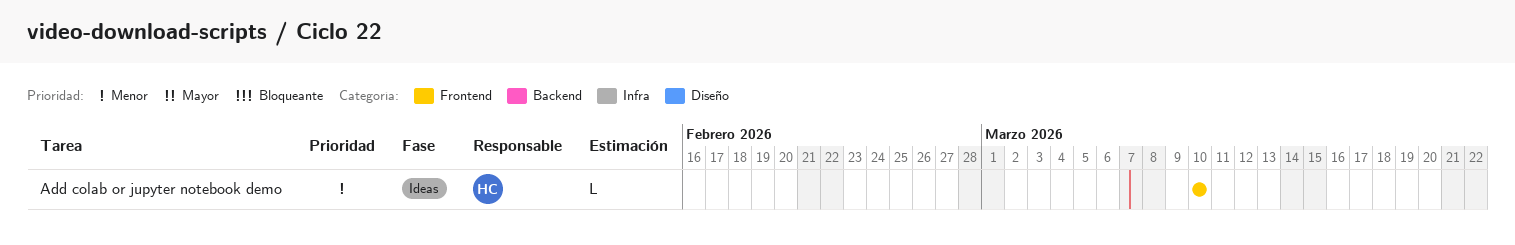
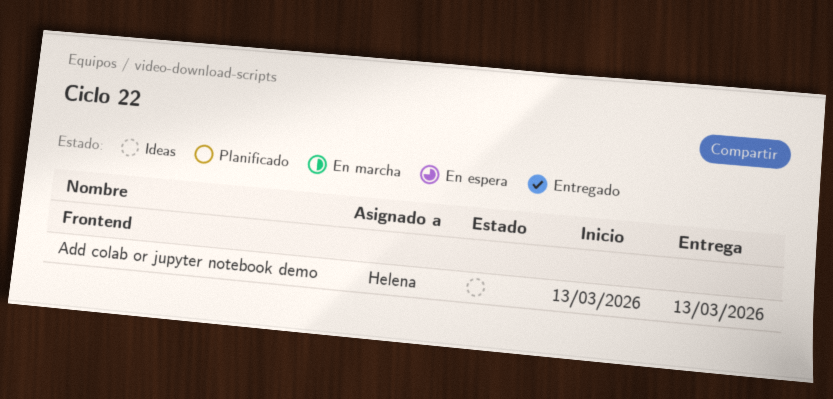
Add colab or jupyter notebook demo, start: Mar 10 -> Mar 13
Add colab or jupyter notebook demo, due: Mar 10 -> Mar 13

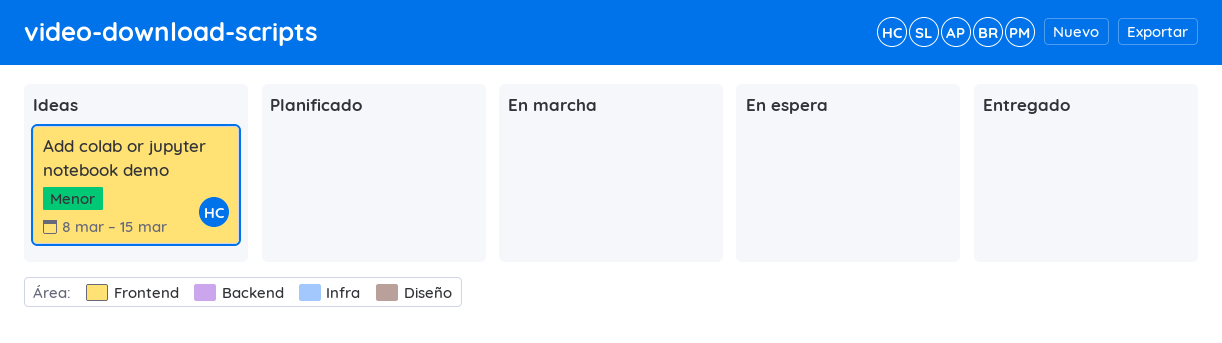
Add colab or jupyter notebook demo, start: Mar 13 -> Mar 8
Add colab or jupyter notebook demo, due: Mar 13 -> Mar 15

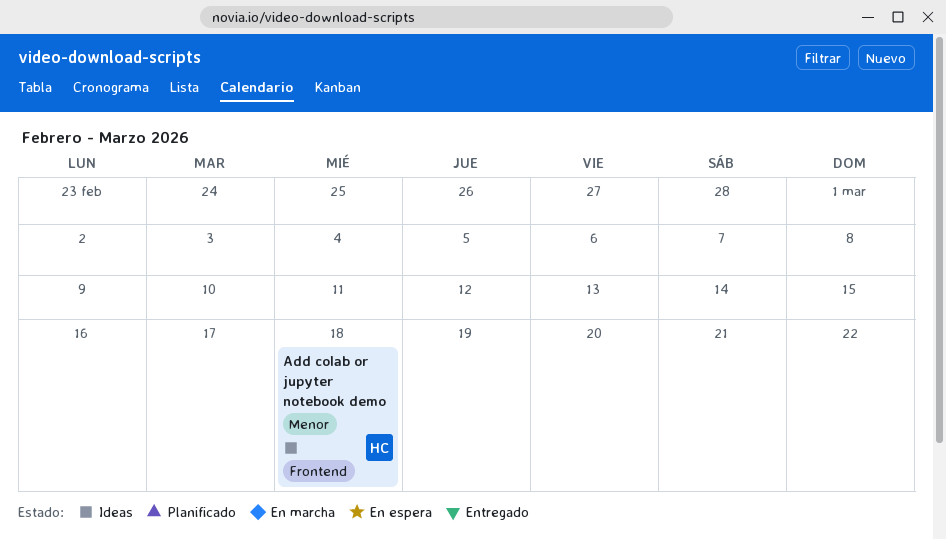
Add colab or jupyter notebook demo, due: Mar 15 -> Mar 18

